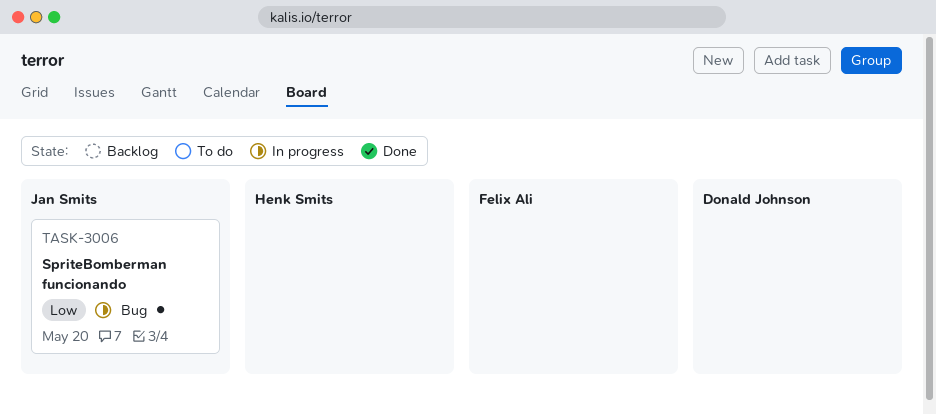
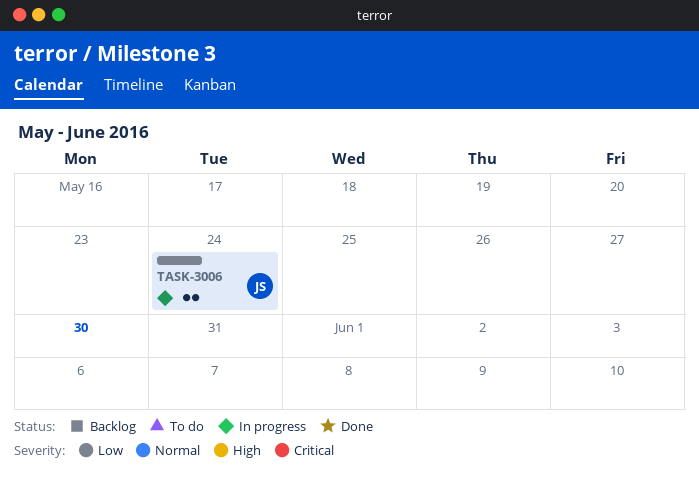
TASK-3006, estimate: 1 -> 2
TASK-3006, due: May 20 -> May 24

